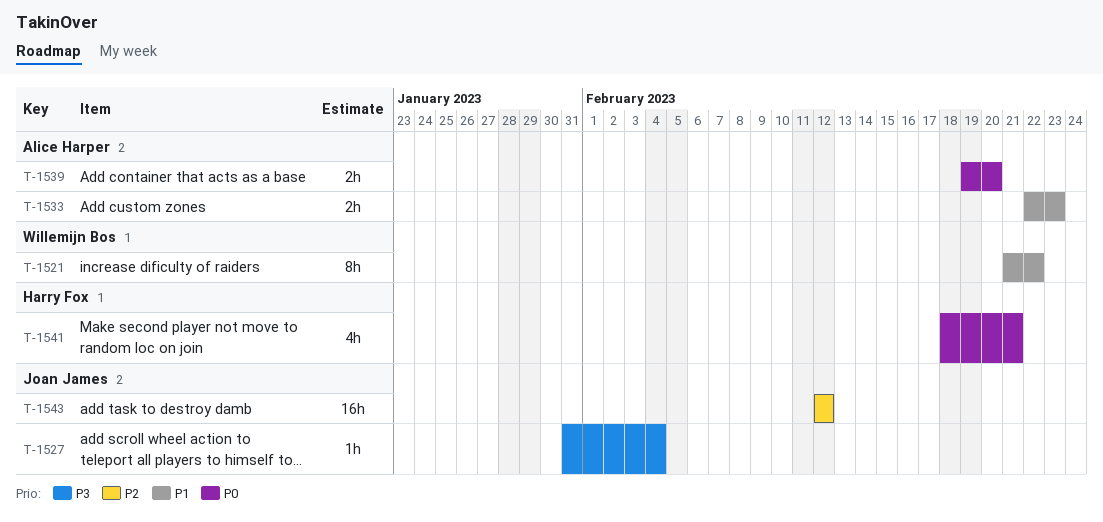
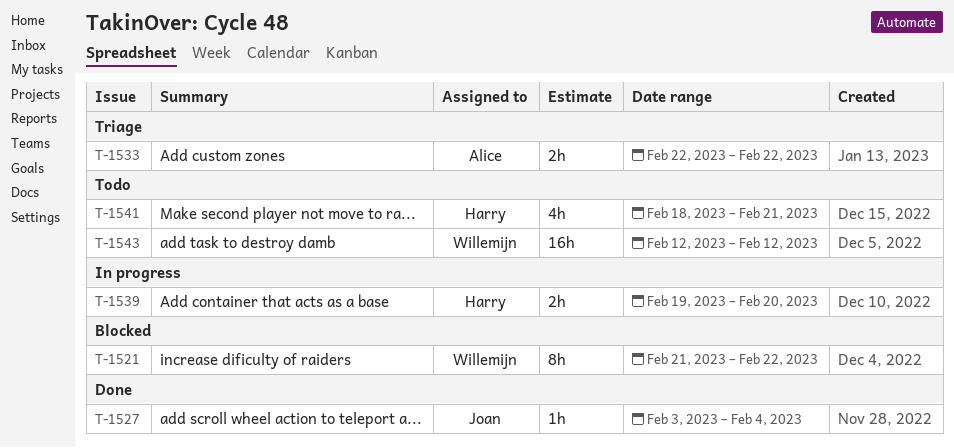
T-1527, start: Jan 31 -> Feb 3
T-1533, due: Feb 23 -> Feb 22
T-1539, owner: Alice Harper -> Harry Fox
T-1543, owner: Joan James -> Willemijn Bos

